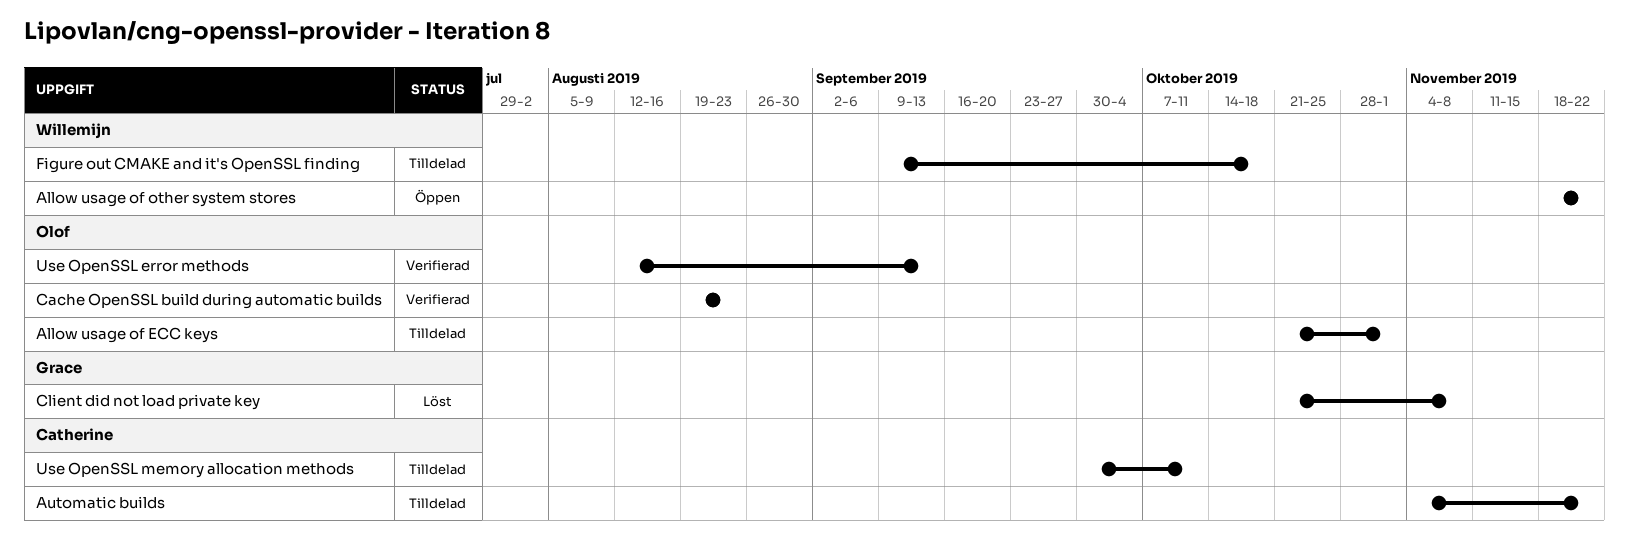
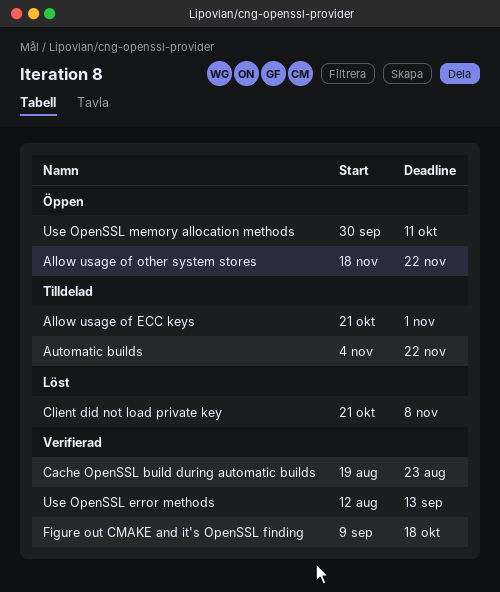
Figure out CMAKE and it's OpenSSL finding, status: Tilldelad -> Verifierad
Use OpenSSL memory allocation methods, status: Tilldelad -> Öppen

